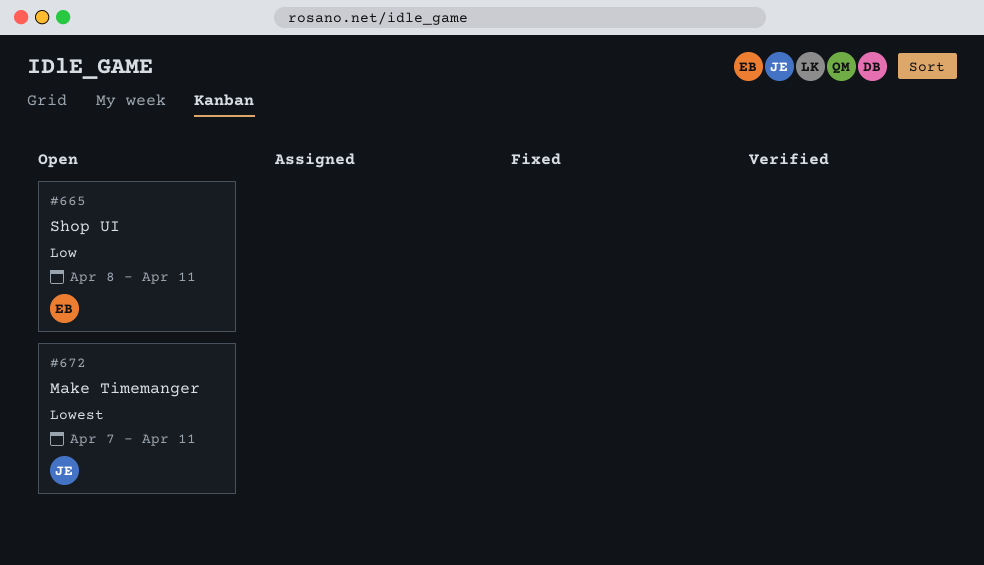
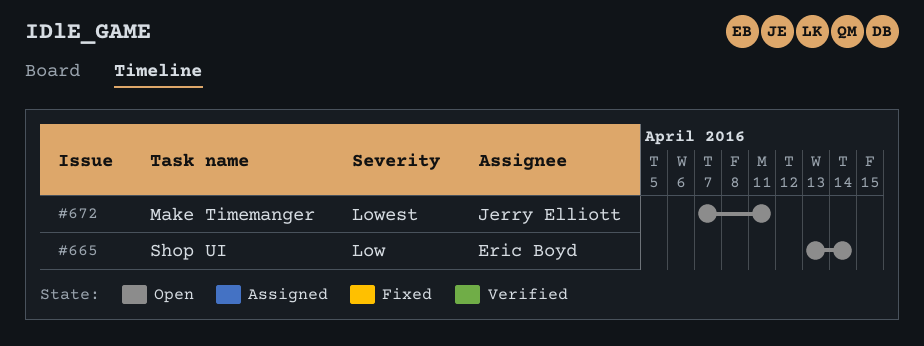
#665, start: Apr 8 -> Apr 13
#665, due: Apr 11 -> Apr 14

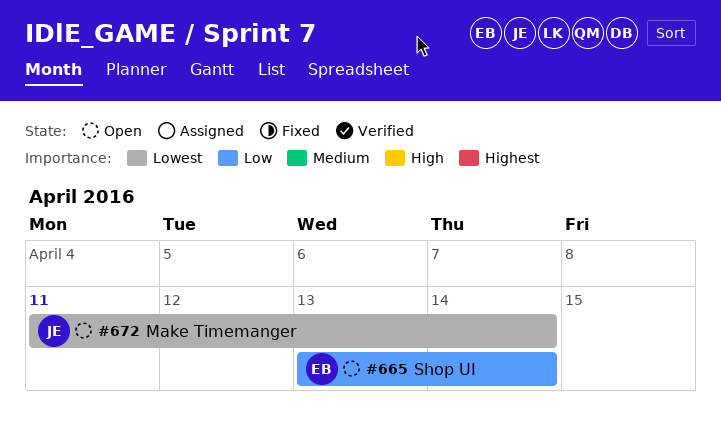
#672, start: Apr 7 -> Apr 11
#672, due: Apr 11 -> Apr 14

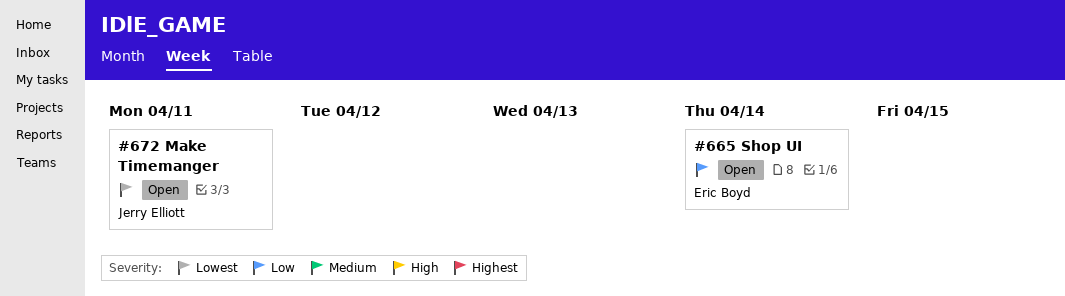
#672, due: Apr 14 -> Apr 11

